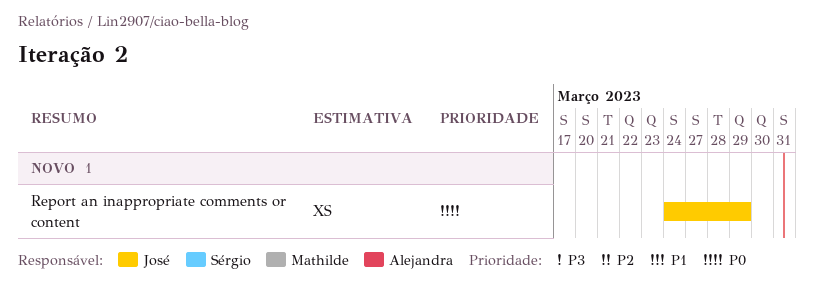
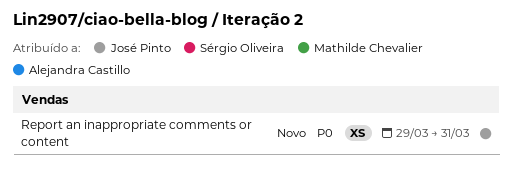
Report an inappropriate comments or content, start: Mar 24 -> Mar 29
Report an inappropriate comments or content, due: Mar 29 -> Mar 31

